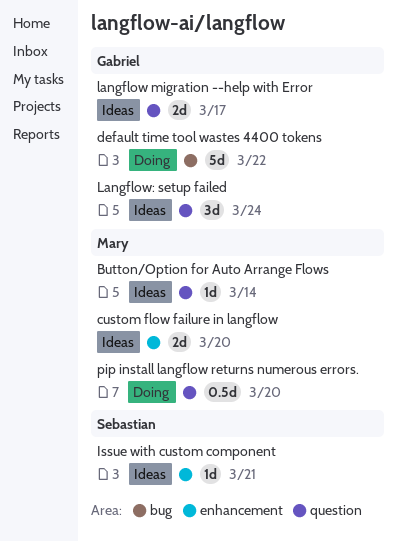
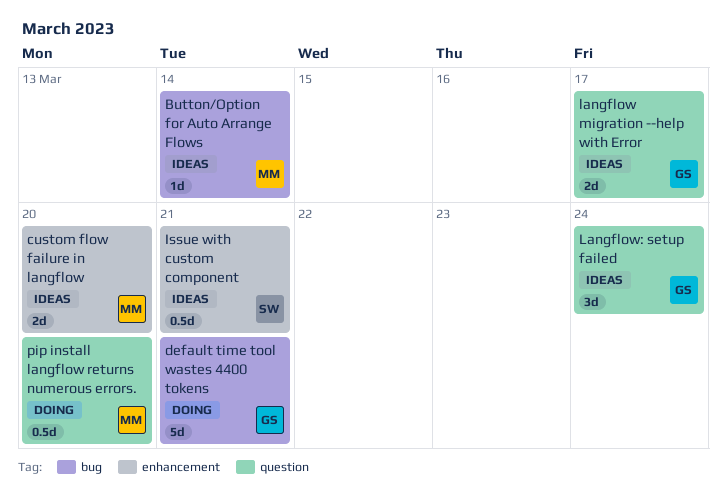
Button/Option for Auto Arrange Flows, label: question -> bug
default time tool wastes 4400 tokens, due: Mar 22 -> Mar 21
Issue with custom component, estimate: 1d -> 0.5d

